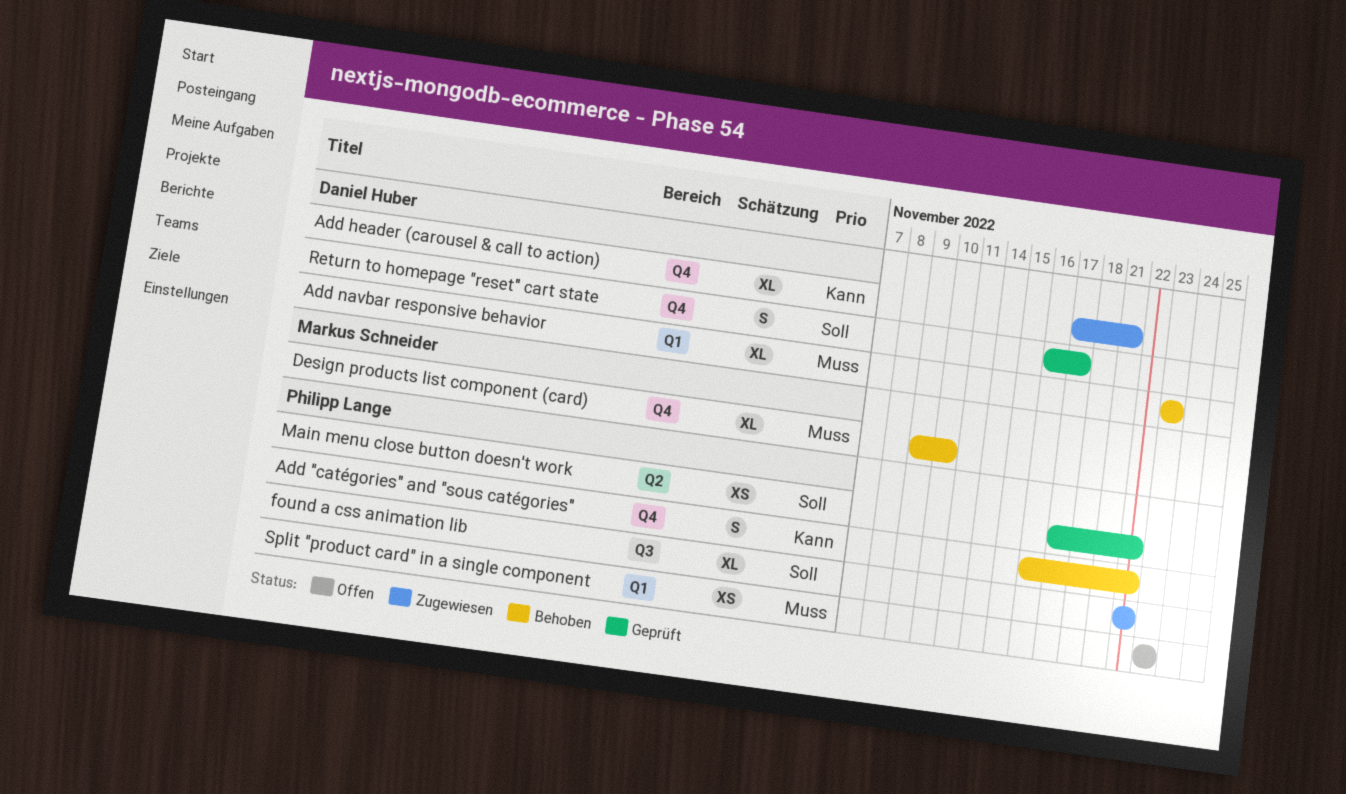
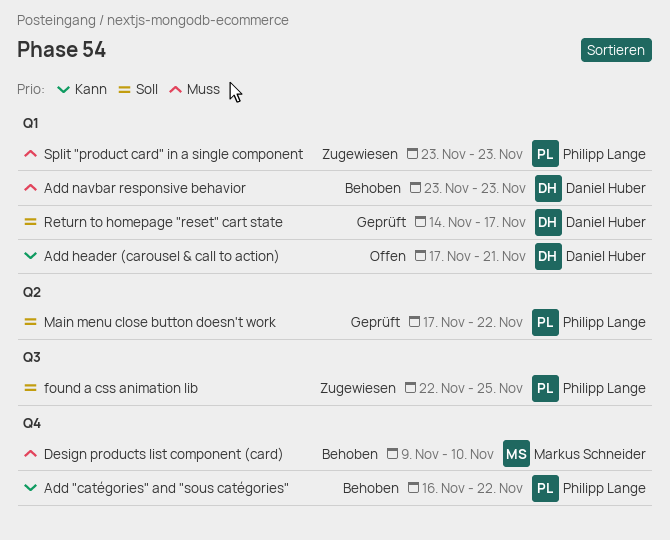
Add header (carousel & call to action), status: Zugewiesen -> Offen
Add header (carousel & call to action), label: Q4 -> Q1
found a css animation lib, due: Nov 22 -> Nov 25
Return to homepage "reset" cart state, label: Q4 -> Q1
Return to homepage "reset" cart state, start: Nov 16 -> Nov 14
Split "product card" in a single component, status: Offen -> Zugewiesen

